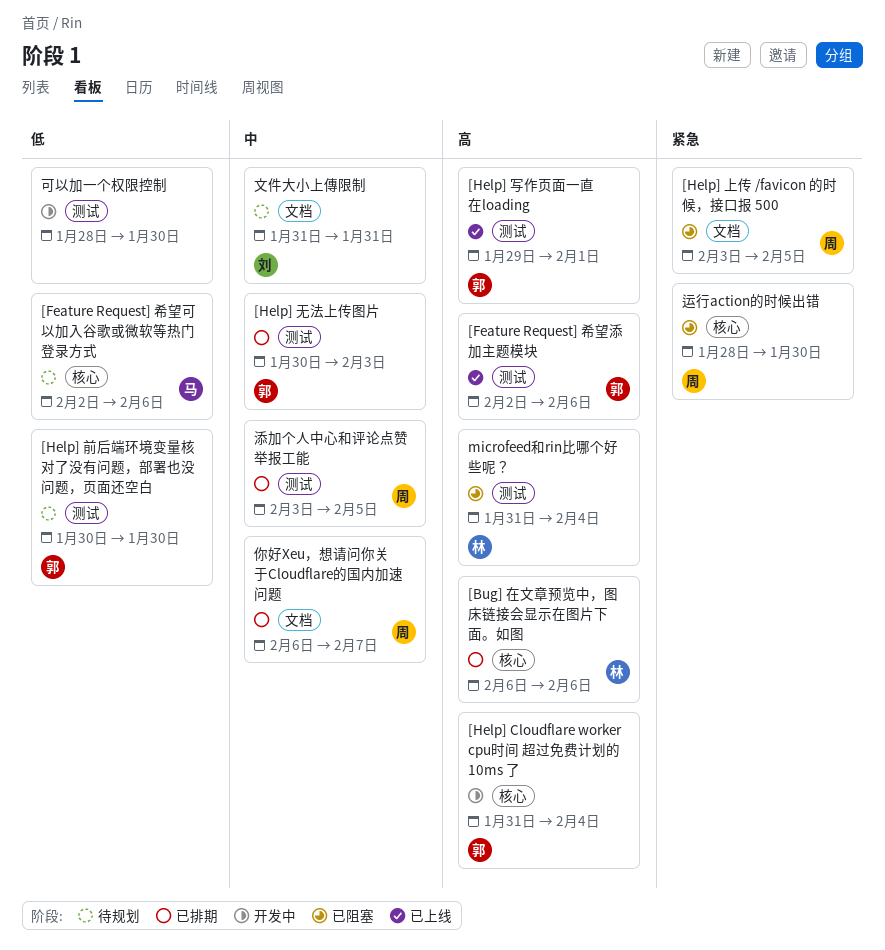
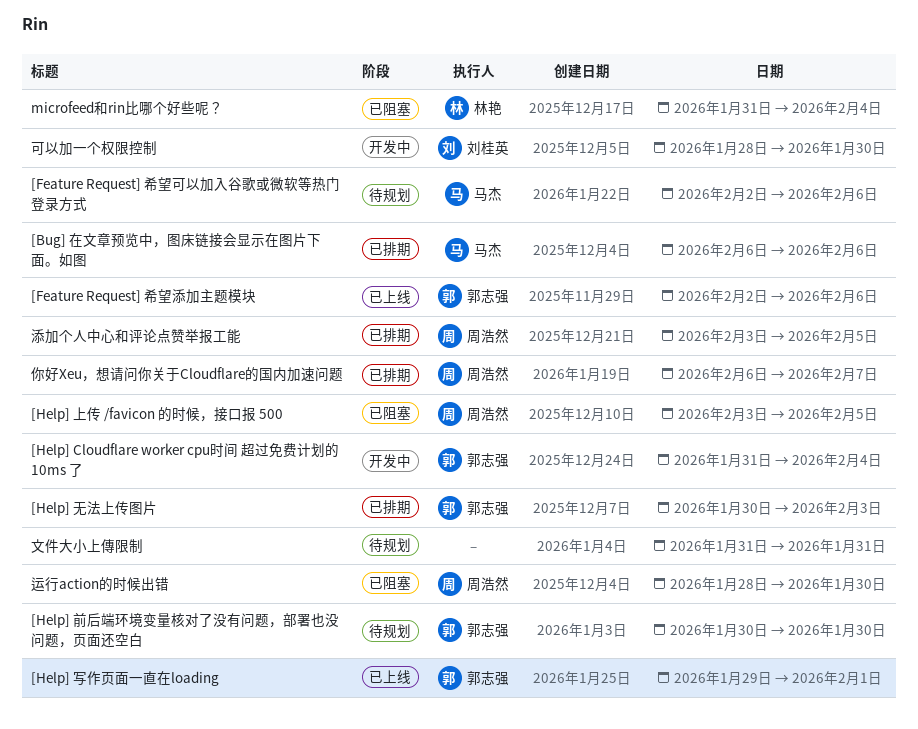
[Bug] 在文章预览中，图床链接会显示在图片下面。如图, owner: 林艳 -> 马杰
可以加一个权限控制, owner: none -> 刘桂英
文件大小上傳限制, owner: 刘桂英 -> none

